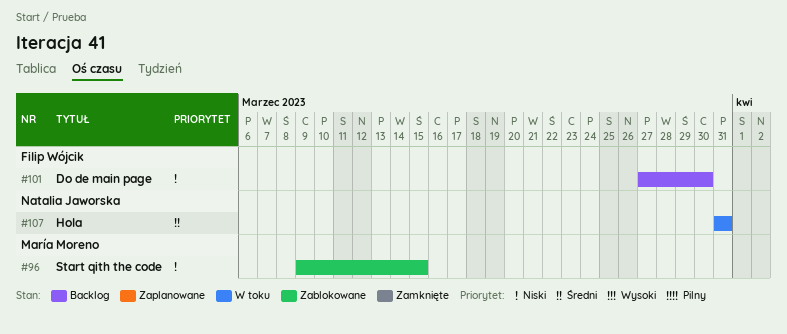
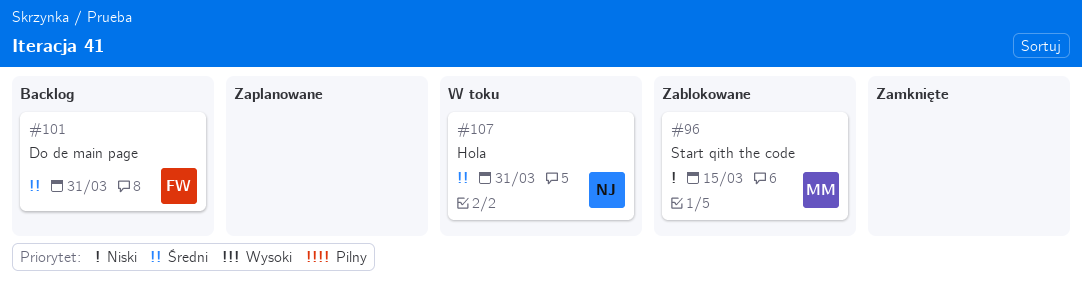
#101, priority: Niski -> Średni
#101, due: Mar 30 -> Mar 31

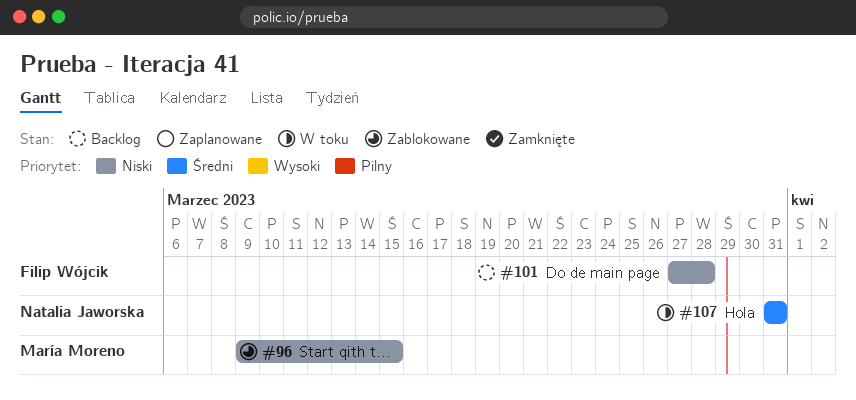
#101, priority: Średni -> Niski
#101, due: Mar 31 -> Mar 28

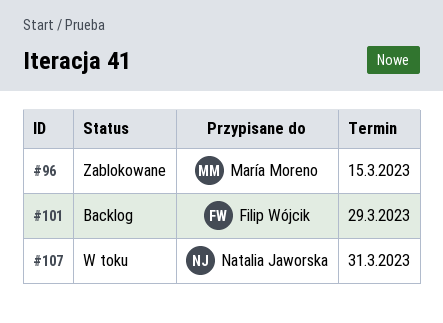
#101, due: Mar 28 -> Mar 29

